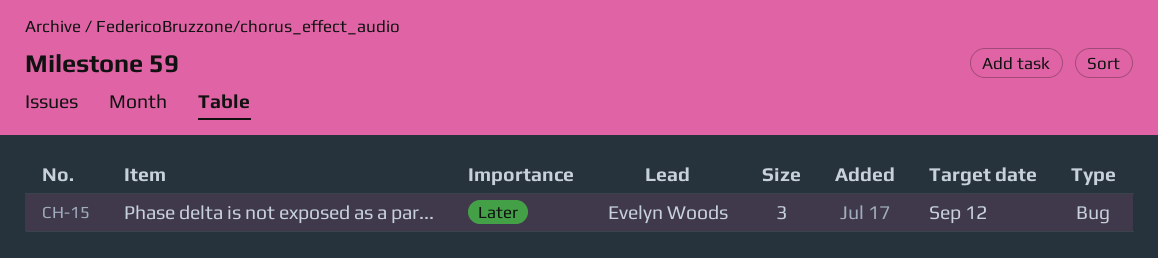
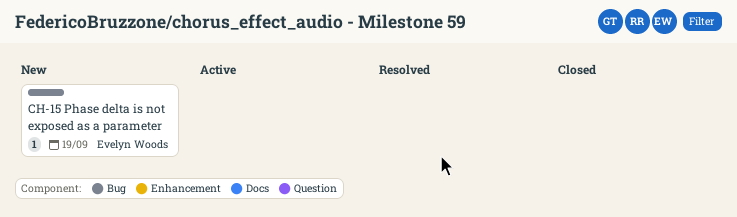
CH-15, estimate: 3 -> 1
CH-15, due: Sep 12 -> Sep 19

